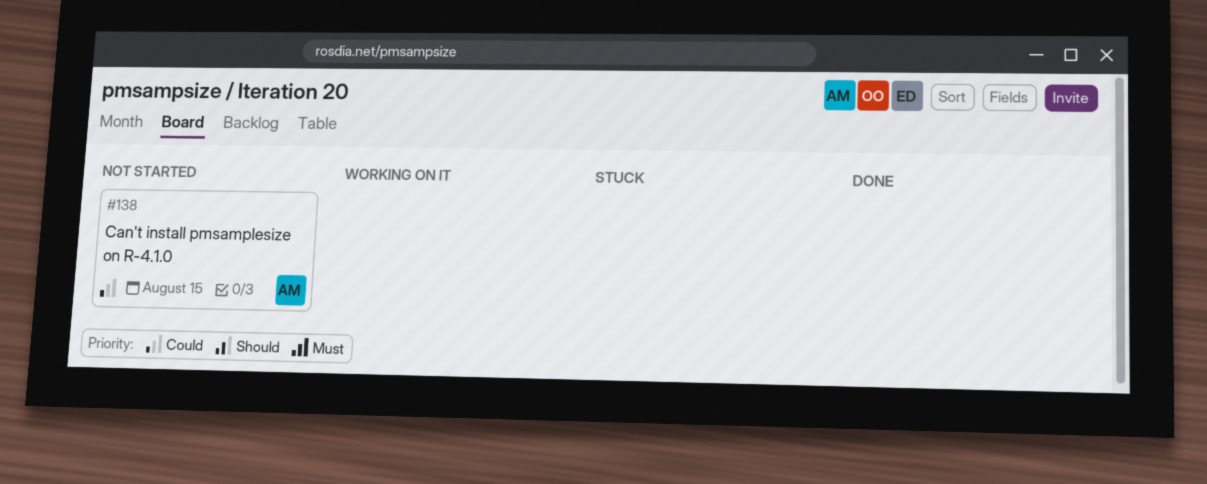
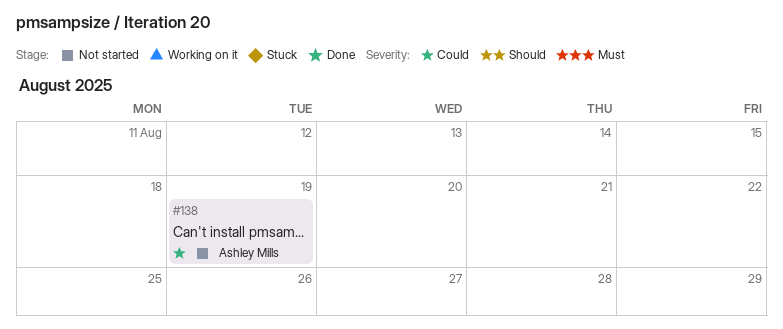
#138, due: Aug 15 -> Aug 19

